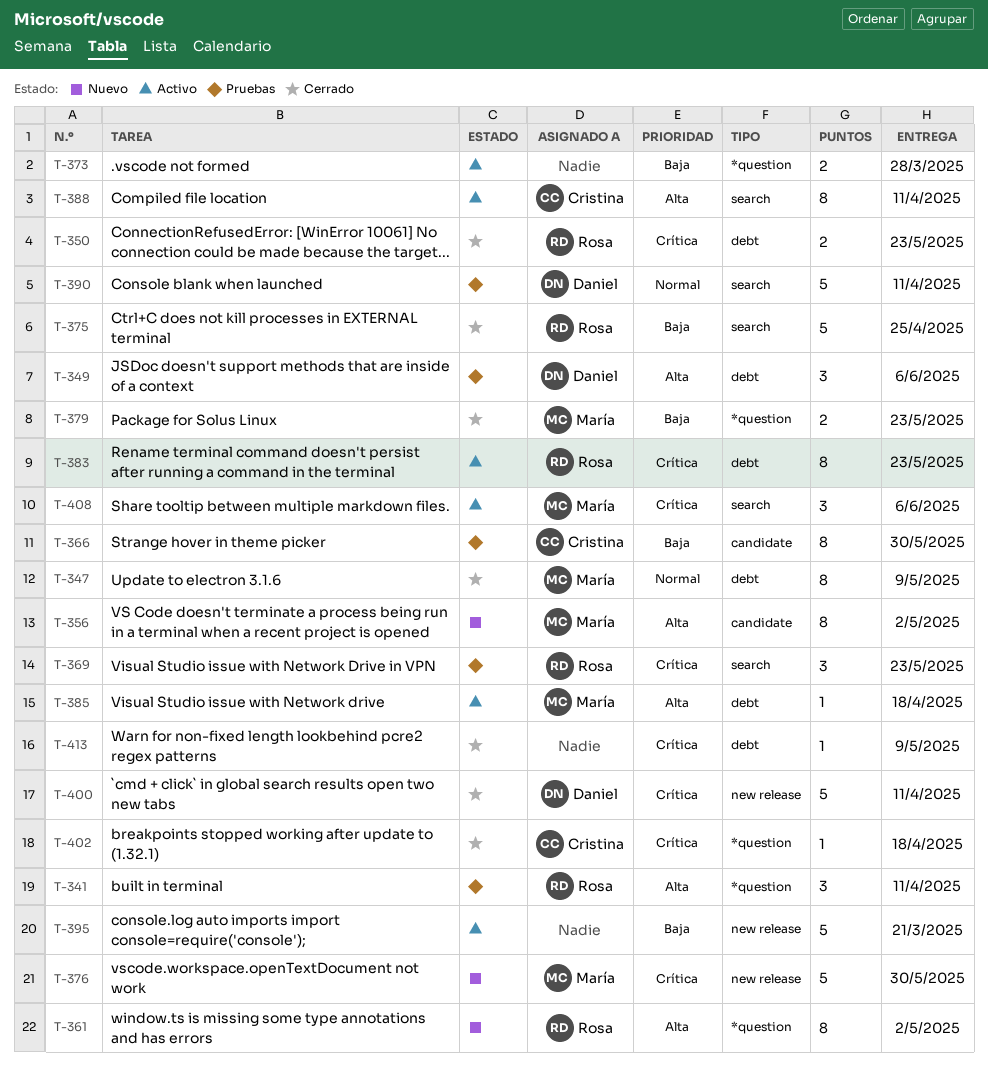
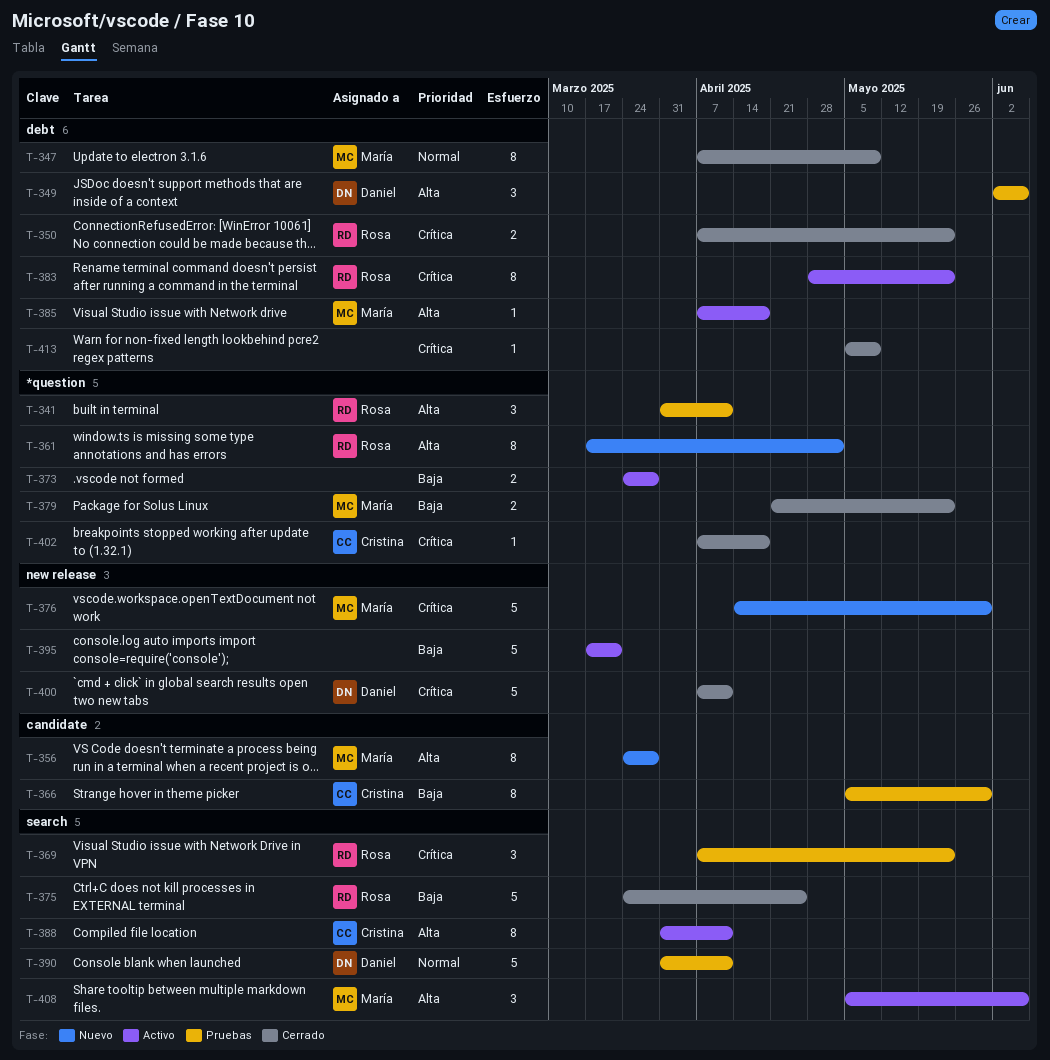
T-356, due: May 2 -> Mar 28
T-408, priority: Crítica -> Alta

